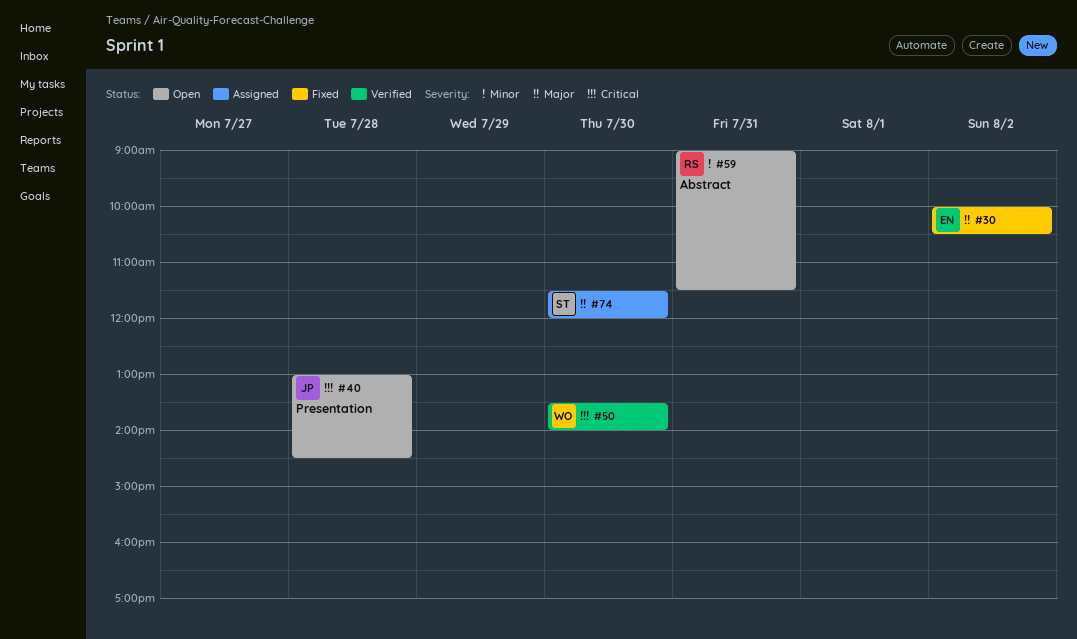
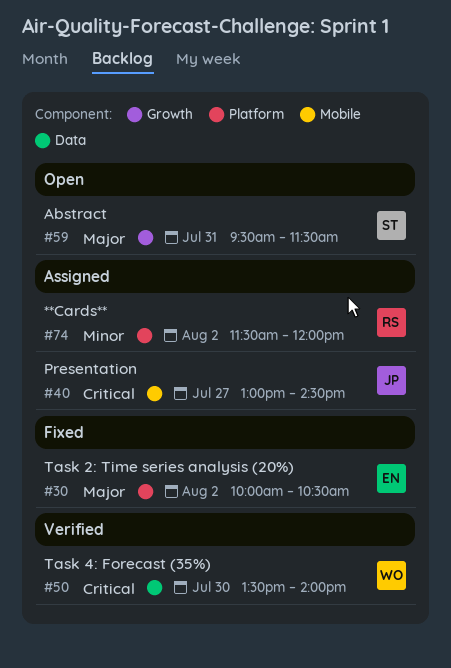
#40, status: Open -> Assigned
#40, day: Jul 28 -> Jul 27
#59, owner: RS -> ST
#59, priority: Minor -> Major
#59, begins: 09:00 -> 09:30
#74, owner: ST -> RS
#74, priority: Major -> Minor
#74, day: Jul 30 -> Aug 2

